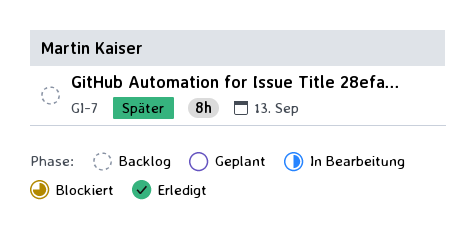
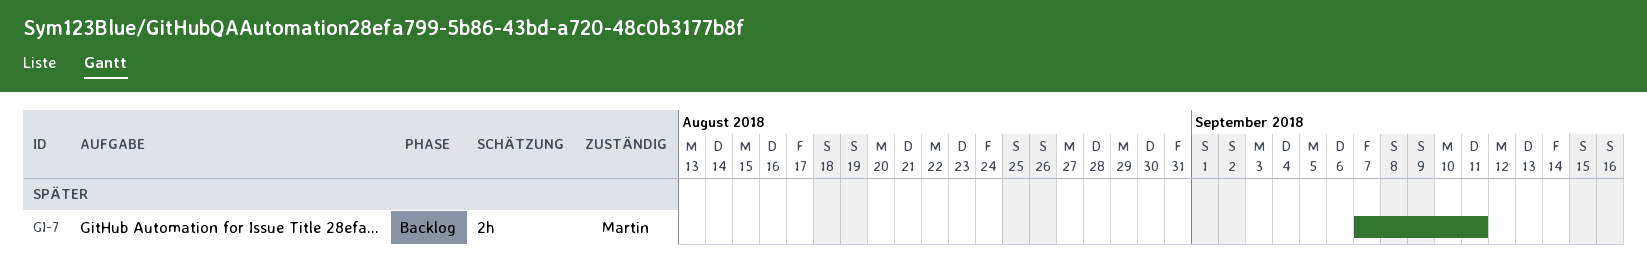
GI-7, estimate: 8h -> 2h
GI-7, due: Sep 13 -> Sep 11

